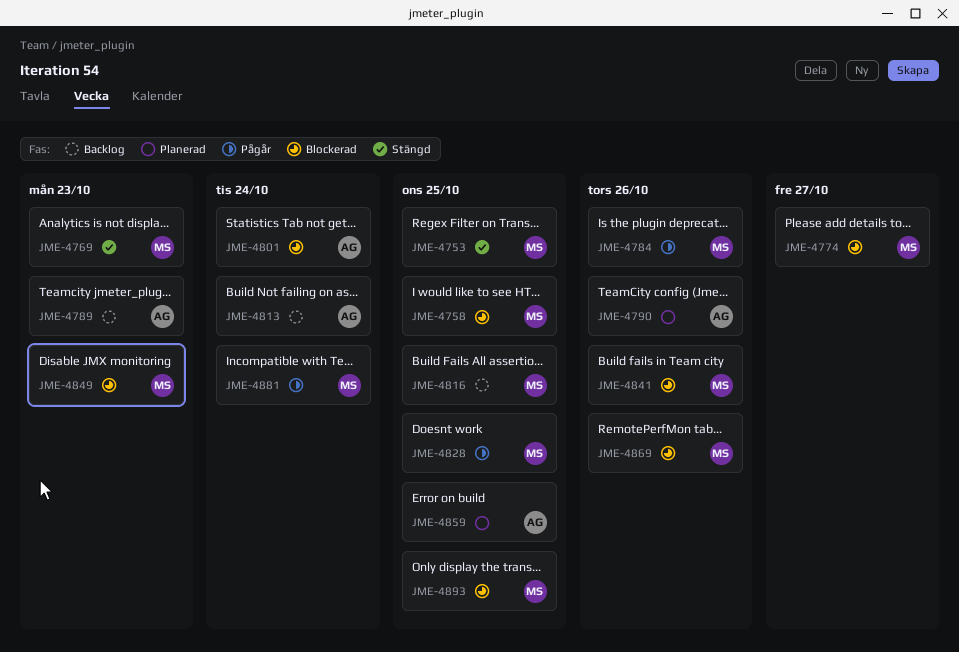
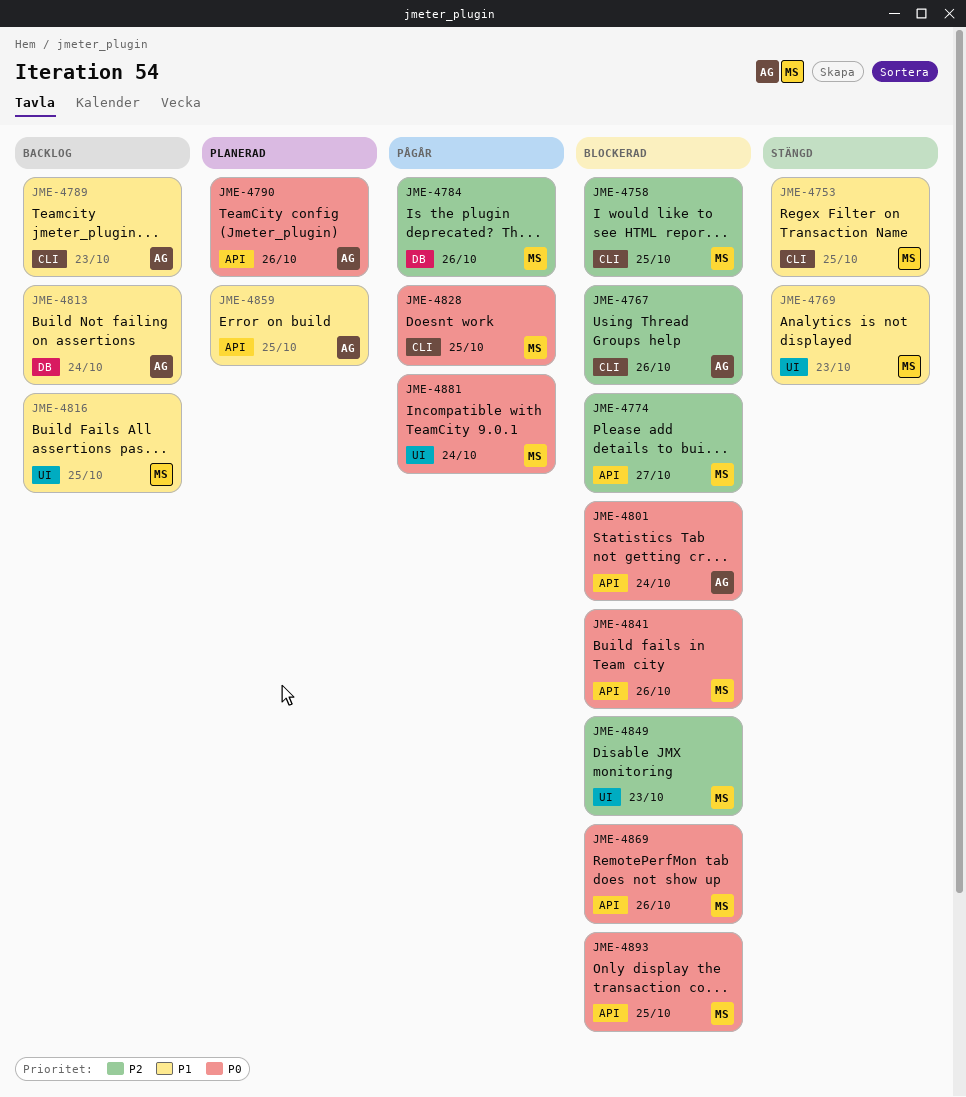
JME-4767: none -> present

